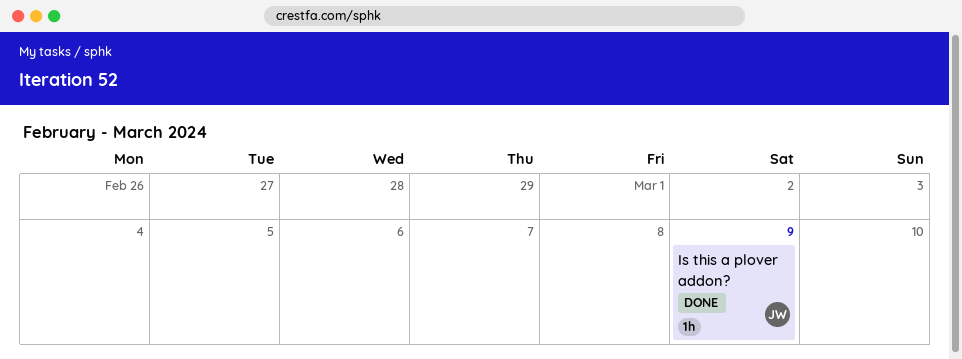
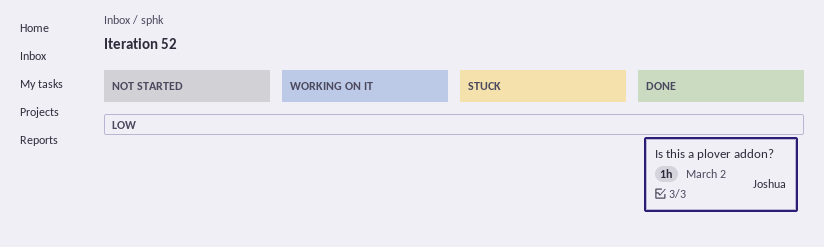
Is this a plover addon?, due: Mar 9 -> Mar 2

